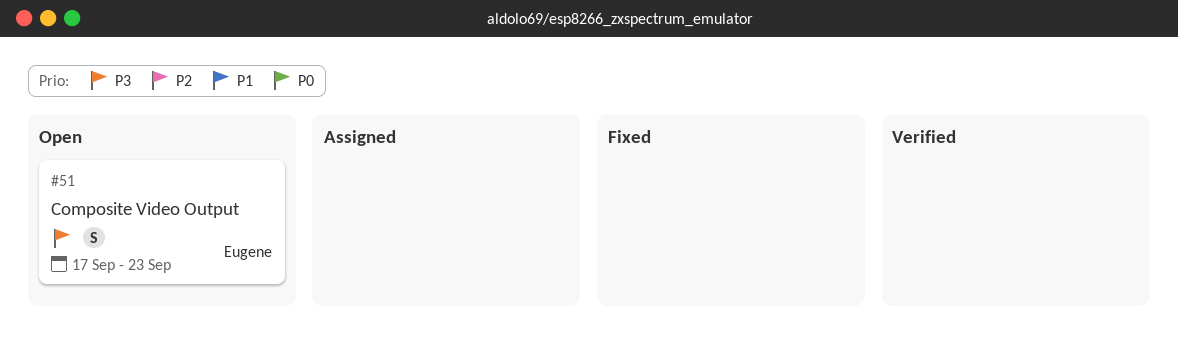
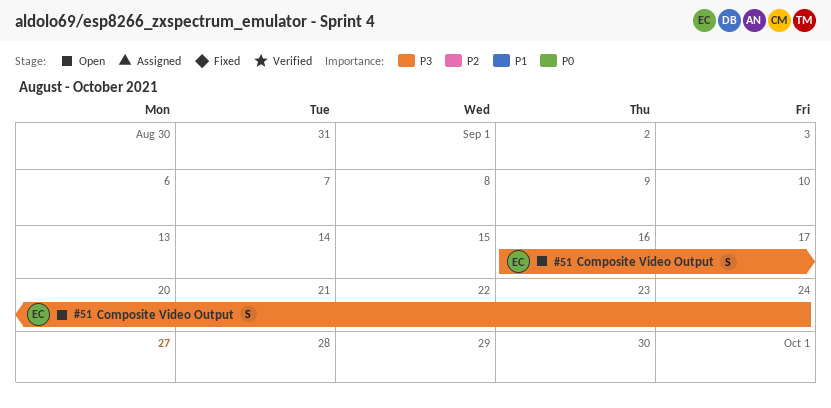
#51, start: Sep 17 -> Sep 16
#51, due: Sep 23 -> Sep 24

